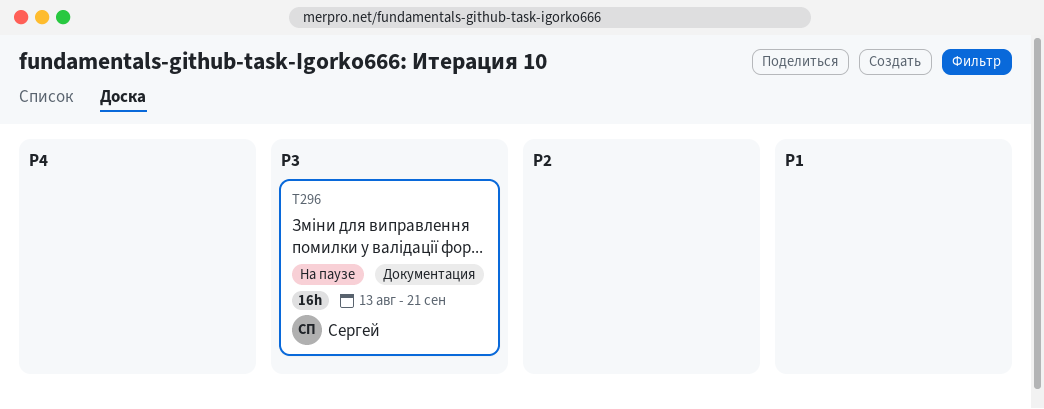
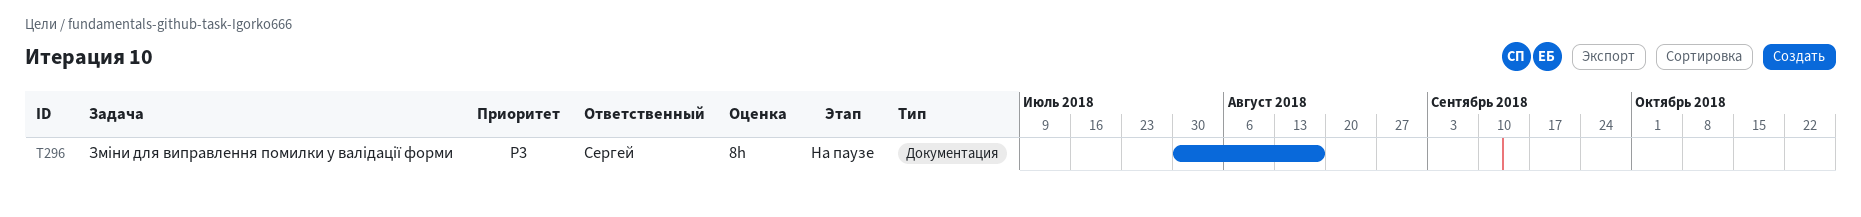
T296, estimate: 16h -> 8h
T296, start: Aug 13 -> Jul 30
T296, due: Sep 21 -> Aug 17

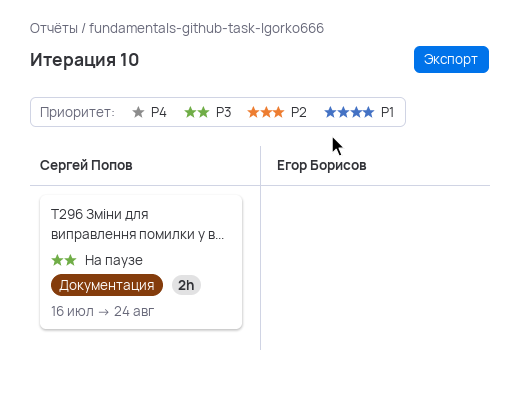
T296, estimate: 8h -> 2h
T296, start: Jul 30 -> Jul 16
T296, due: Aug 17 -> Aug 24

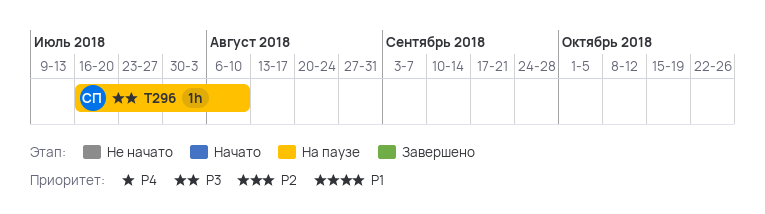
T296, estimate: 2h -> 1h
T296, due: Aug 24 -> Aug 10

